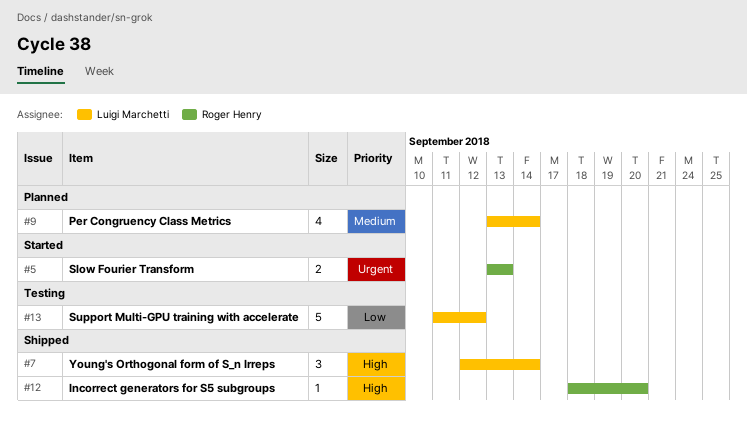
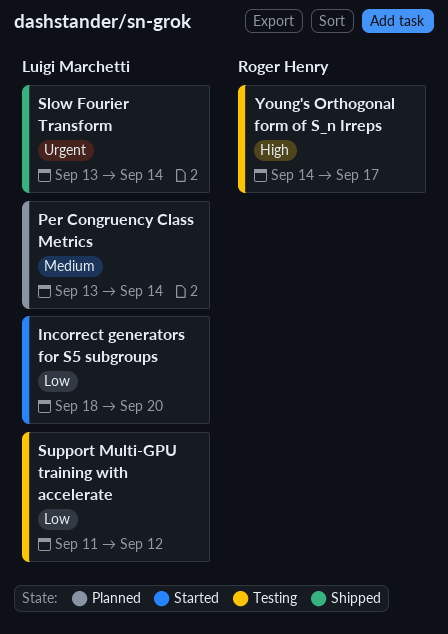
Incorrect generators for S5 subgroups, status: Shipped -> Started
Incorrect generators for S5 subgroups, owner: Roger Henry -> Luigi Marchetti
Incorrect generators for S5 subgroups, priority: High -> Low
Slow Fourier Transform, status: Started -> Shipped
Slow Fourier Transform, owner: Roger Henry -> Luigi Marchetti
Slow Fourier Transform, due: Sep 13 -> Sep 14
Young's Orthogonal form of S_n Irreps, status: Shipped -> Testing
Young's Orthogonal form of S_n Irreps, owner: Luigi Marchetti -> Roger Henry
Young's Orthogonal form of S_n Irreps, start: Sep 12 -> Sep 14
Young's Orthogonal form of S_n Irreps, due: Sep 14 -> Sep 17

